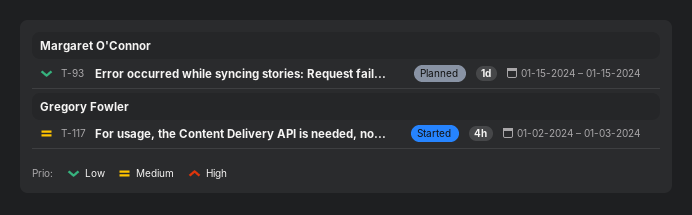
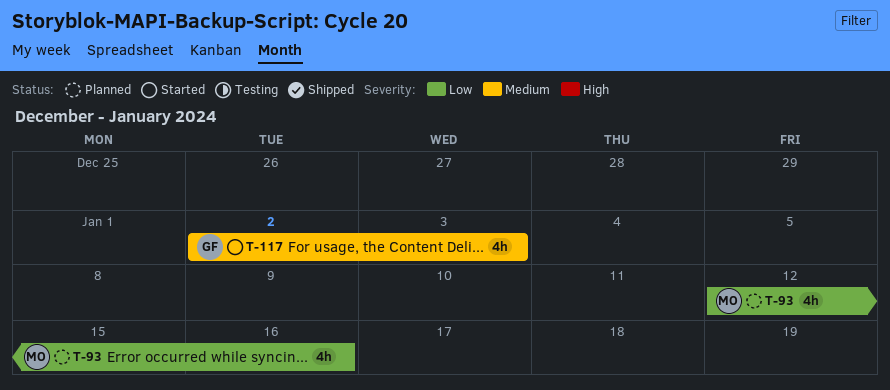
T-93, estimate: 1d -> 4h
T-93, start: Jan 15 -> Jan 12
T-93, due: Jan 15 -> Jan 16

